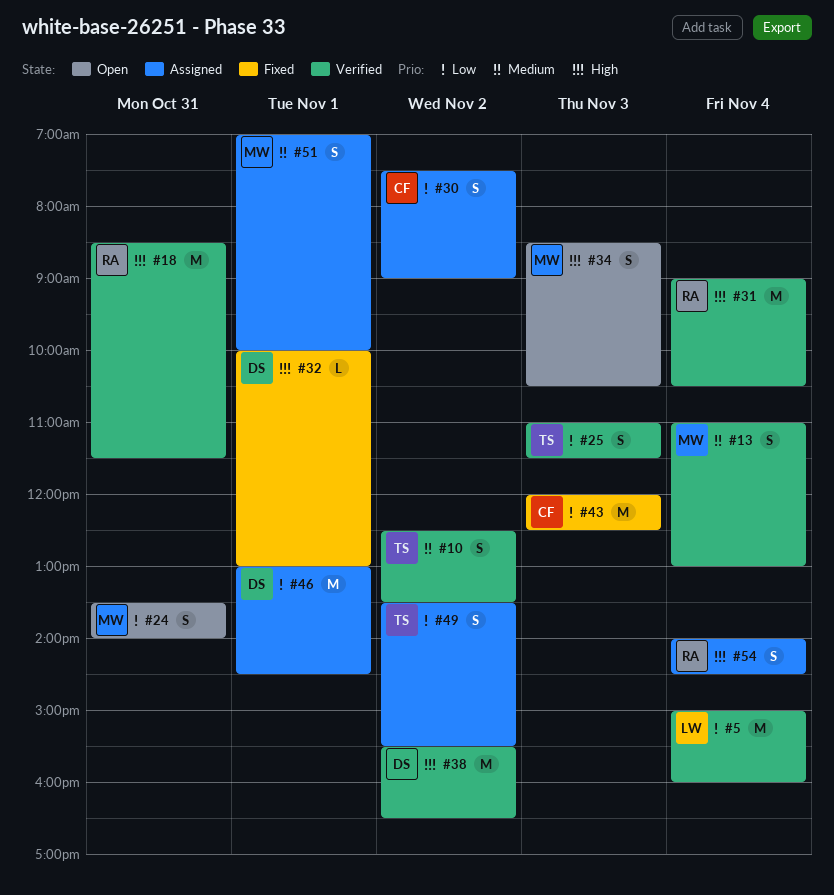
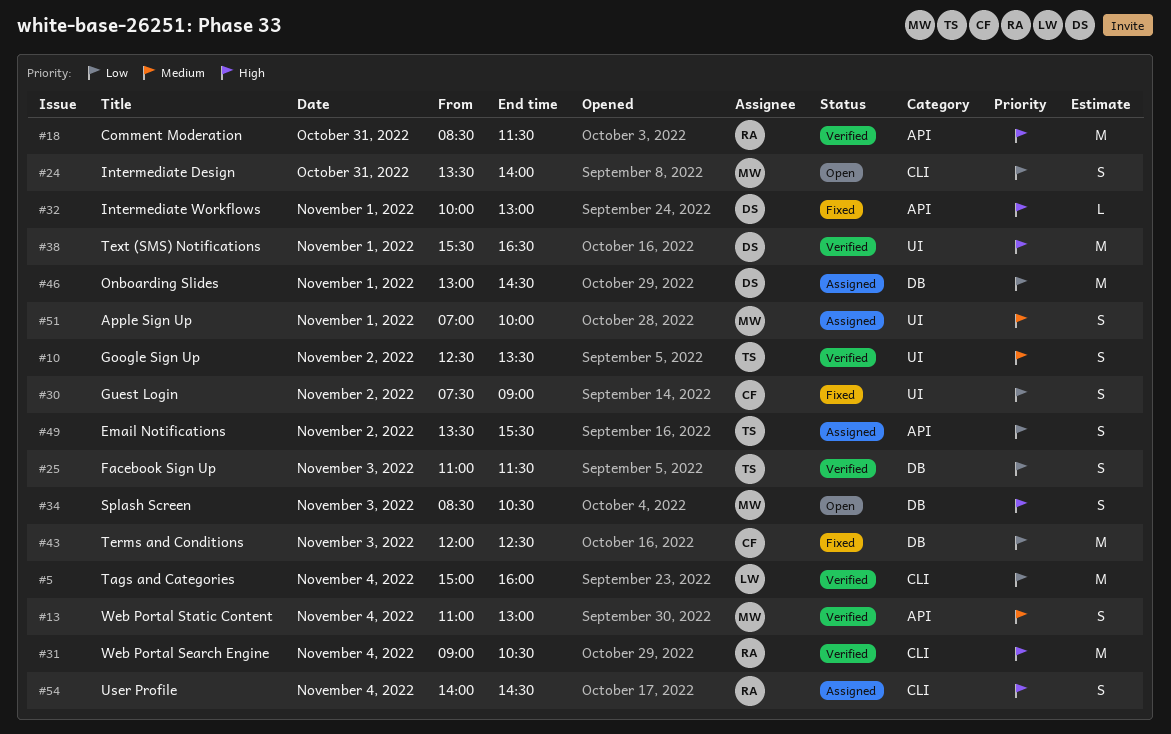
#30, status: Assigned -> Fixed
#38, day: Nov 2 -> Nov 1

